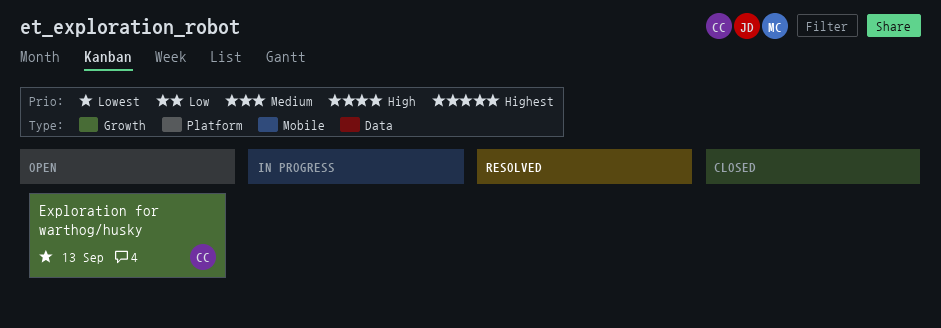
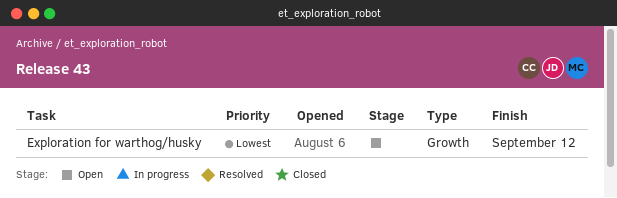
Exploration for warthog/husky, due: Sep 13 -> Sep 12

